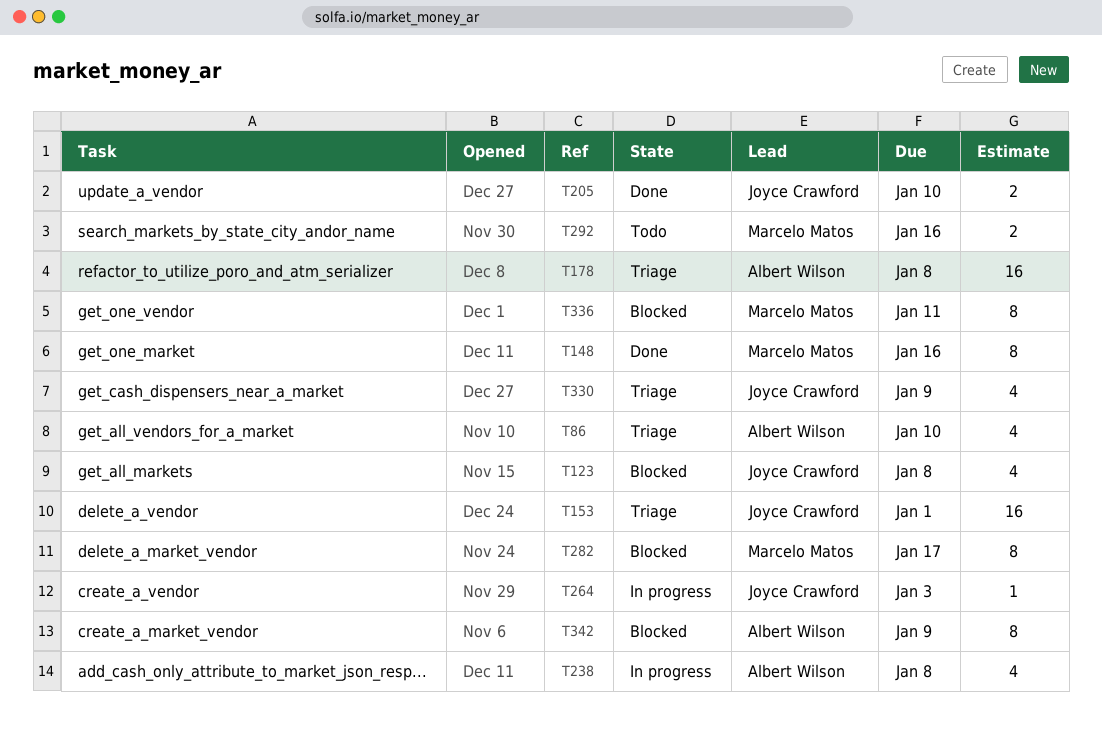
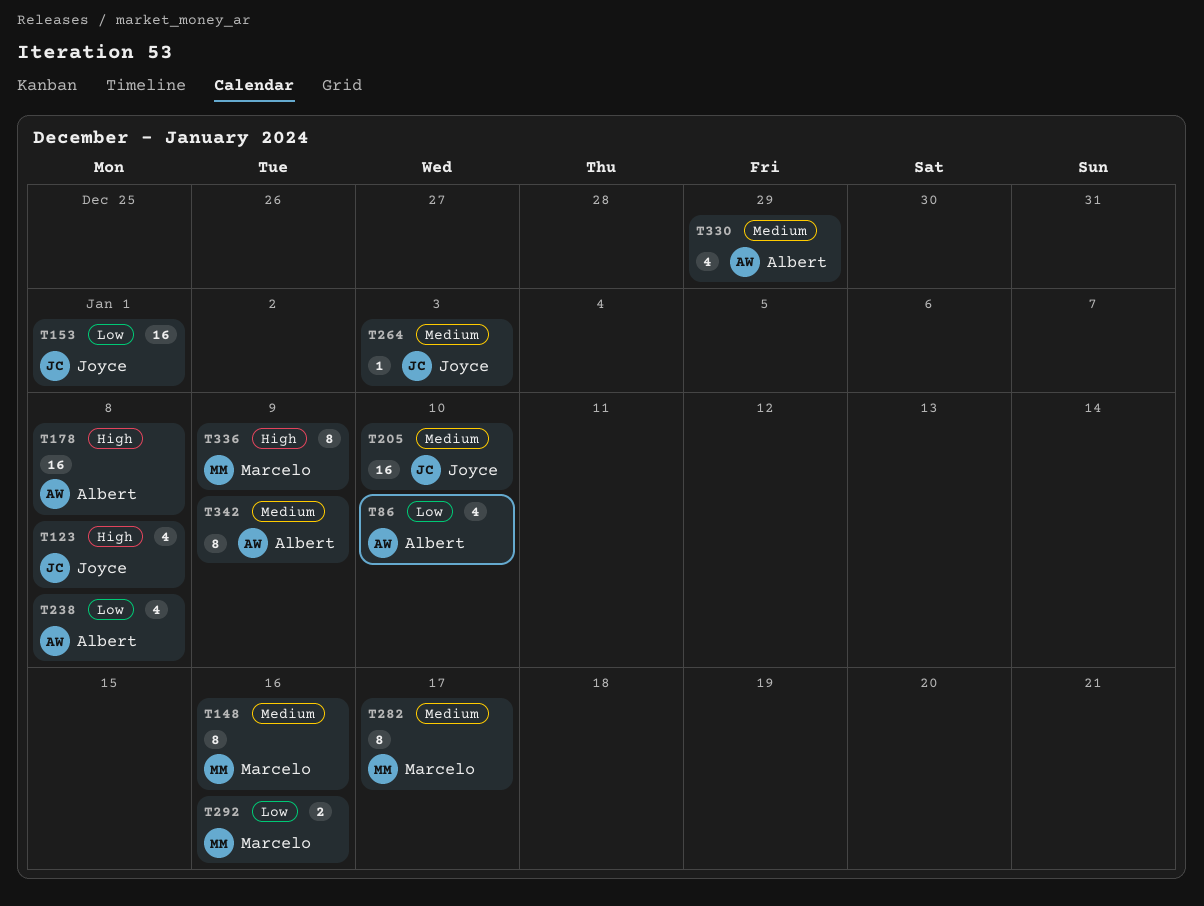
T205, estimate: 2 -> 16
T330, owner: Joyce Crawford -> Albert Wilson
T330, due: Jan 9 -> Dec 29
T336, due: Jan 11 -> Jan 9

